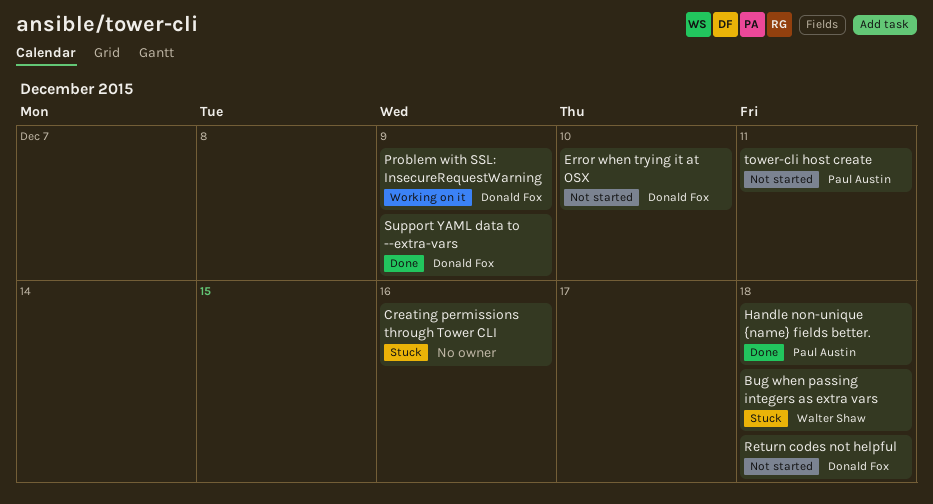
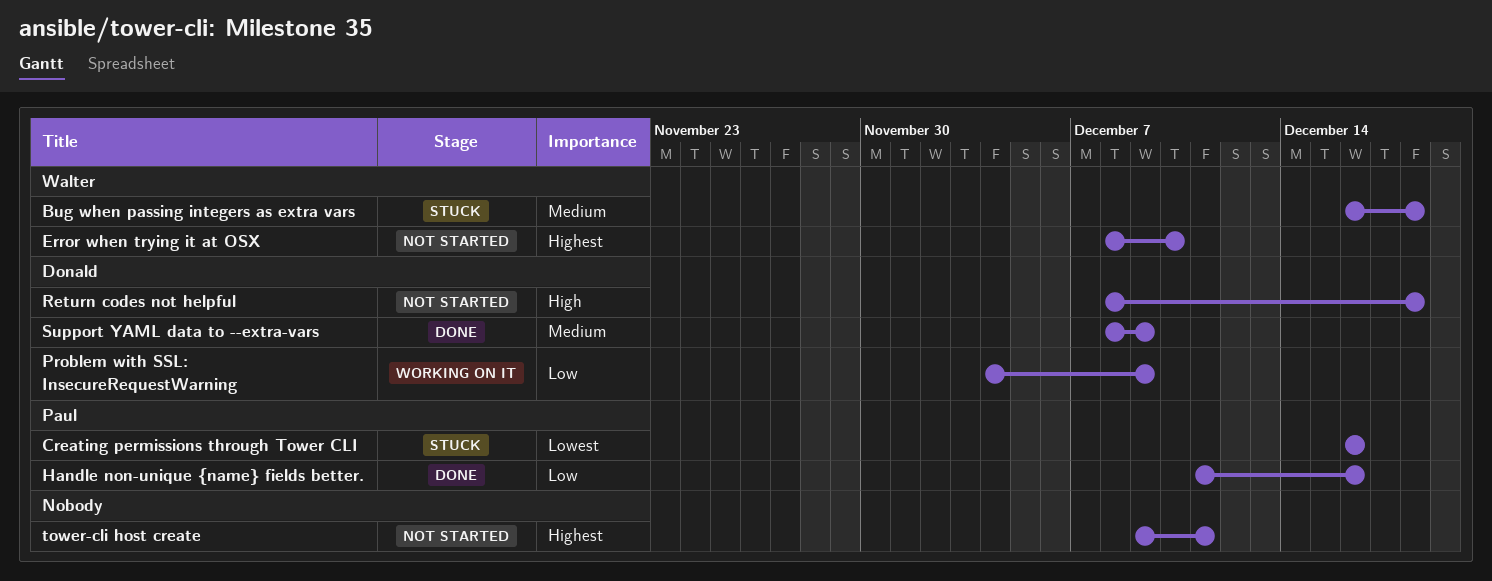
Creating permissions through Tower CLI, owner: none -> Paul Austin
Error when trying it at OSX, owner: Donald Fox -> Walter Shaw
Handle non-unique {name} fields better., due: Dec 18 -> Dec 16
tower-cli host create, owner: Paul Austin -> none

